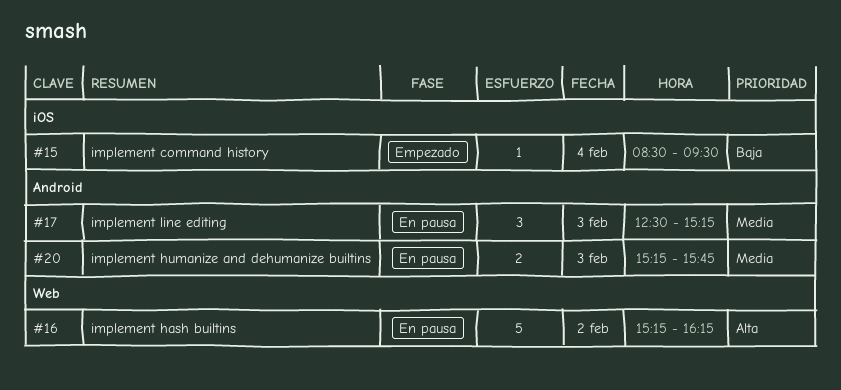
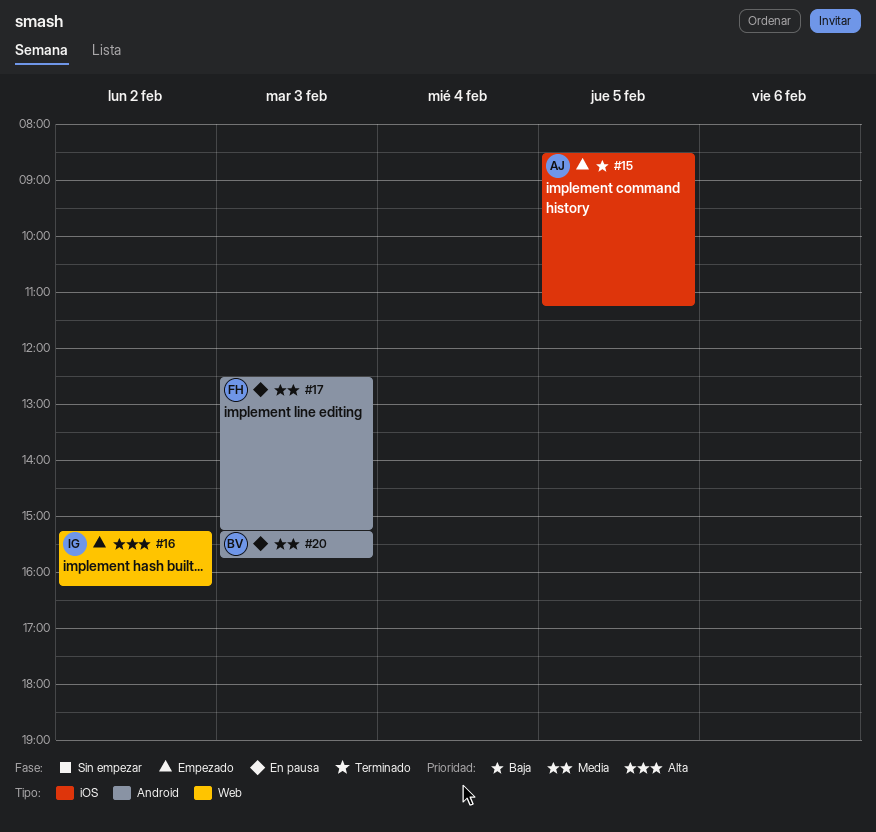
#15, day: Feb 4 -> Feb 5
#15, ends: 09:30 -> 11:15
#16, status: En pausa -> Empezado

